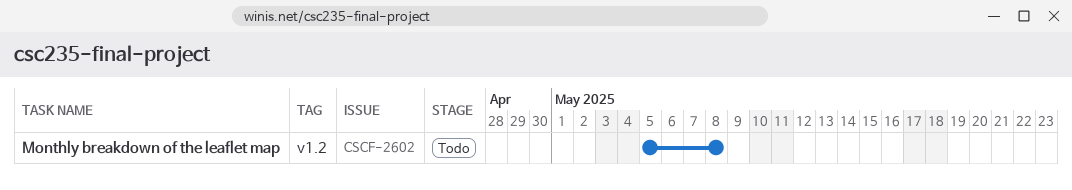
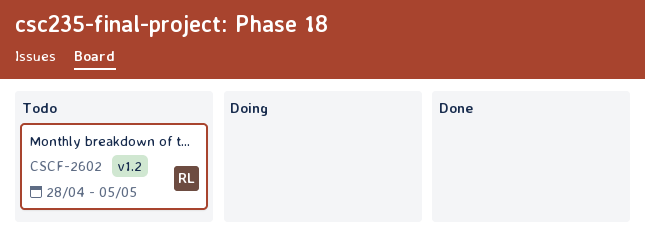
CSCF-2602, start: May 5 -> Apr 28
CSCF-2602, due: May 8 -> May 5

